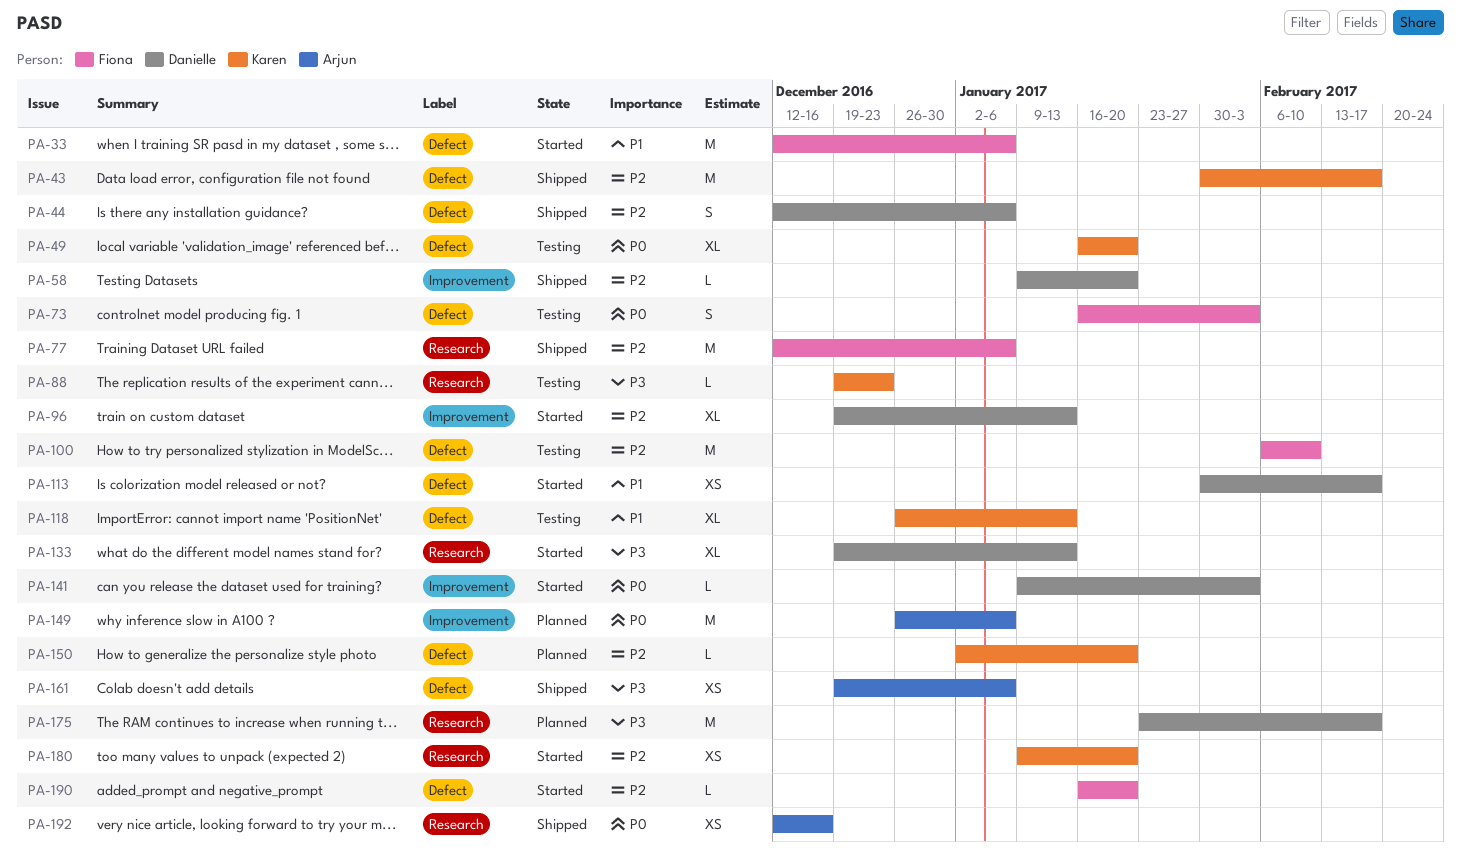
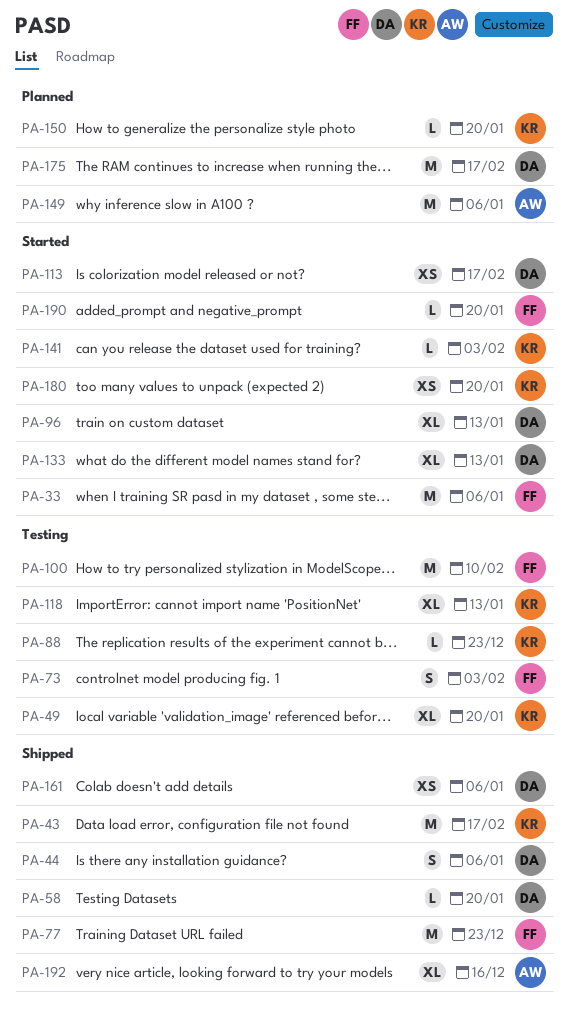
PA-77, due: Jan 6 -> Dec 23
PA-141, owner: Danielle -> Karen
PA-161, owner: Arjun -> Danielle
PA-192, estimate: XS -> XL

